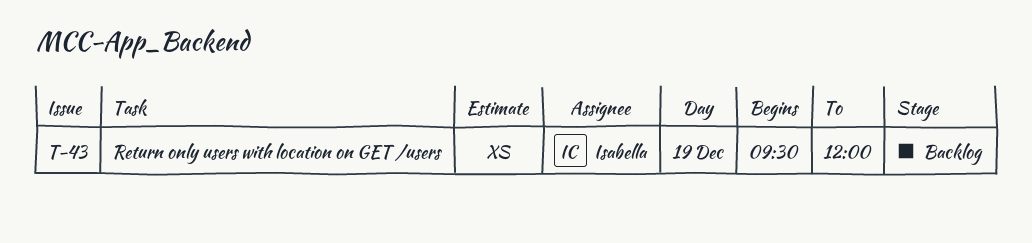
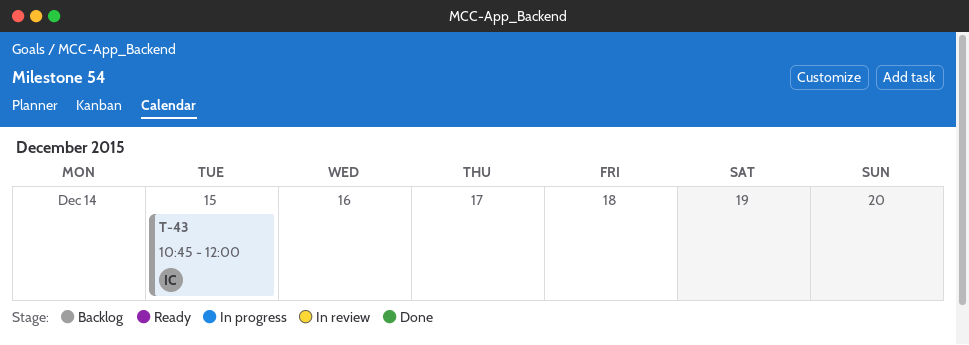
T-43, day: Dec 19 -> Dec 15
T-43, begins: 09:30 -> 10:45

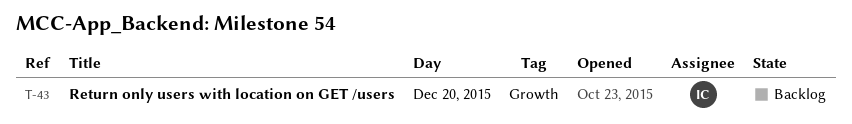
T-43, day: Dec 15 -> Dec 20

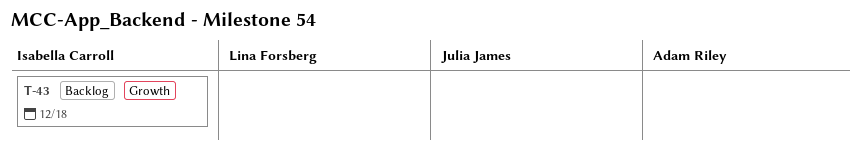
T-43, day: Dec 20 -> Dec 18

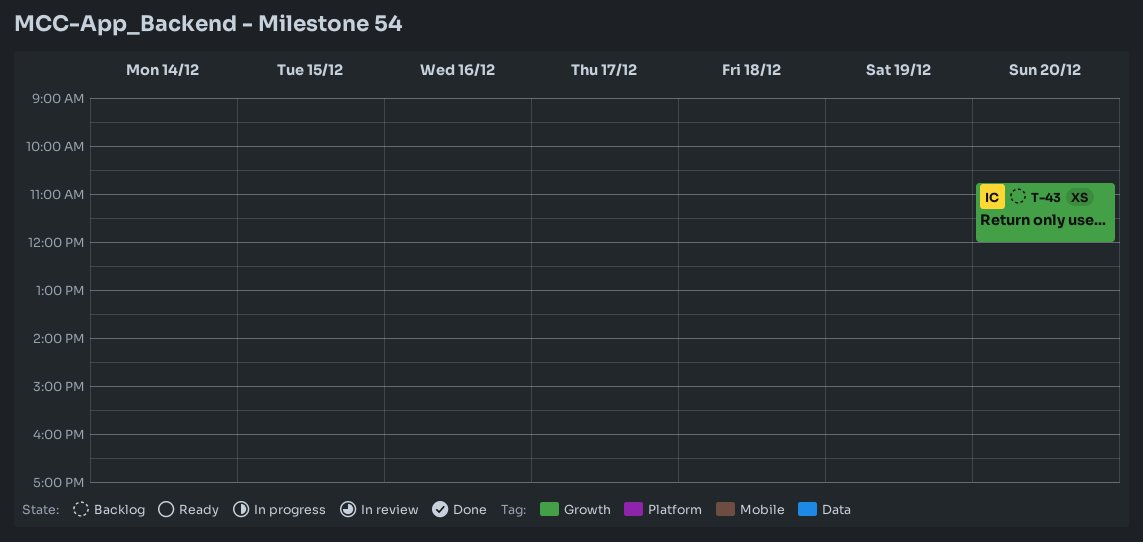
T-43, day: Dec 18 -> Dec 20

